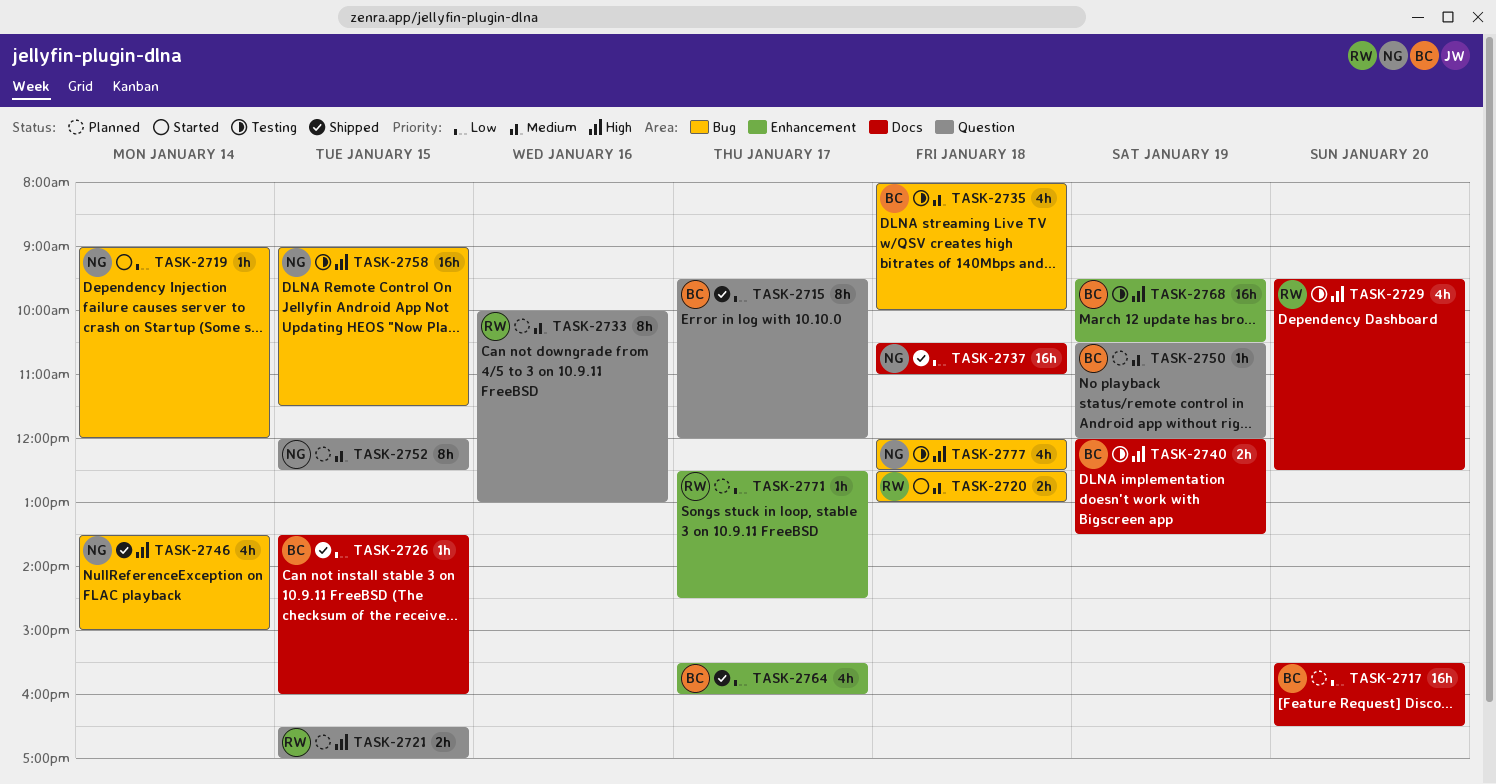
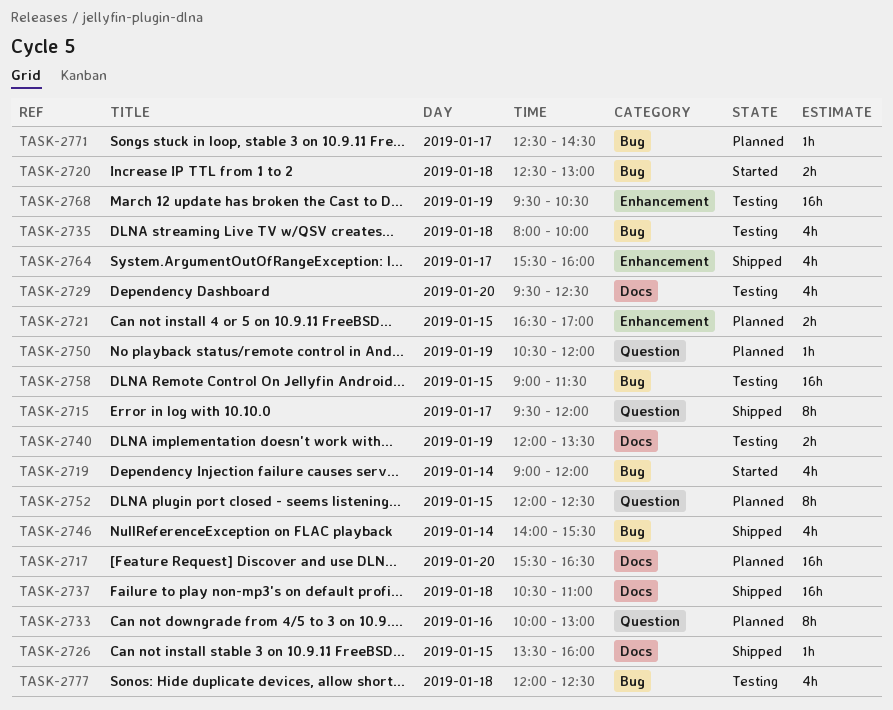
TASK-2719, estimate: 1h -> 4h
TASK-2721, label: Question -> Enhancement
TASK-2746, begins: 13:30 -> 14:00
TASK-2746, ends: 15:00 -> 15:30
TASK-2771, label: Enhancement -> Bug

